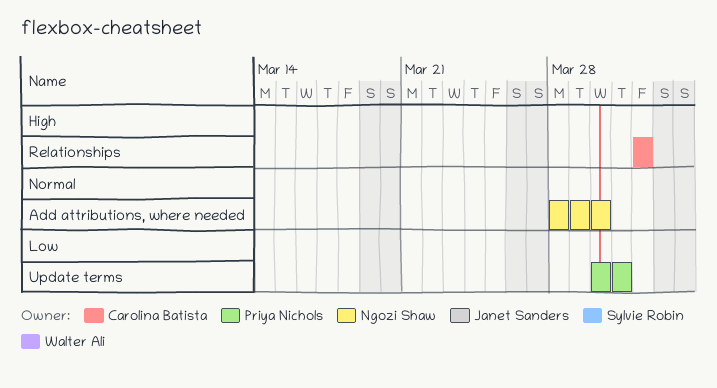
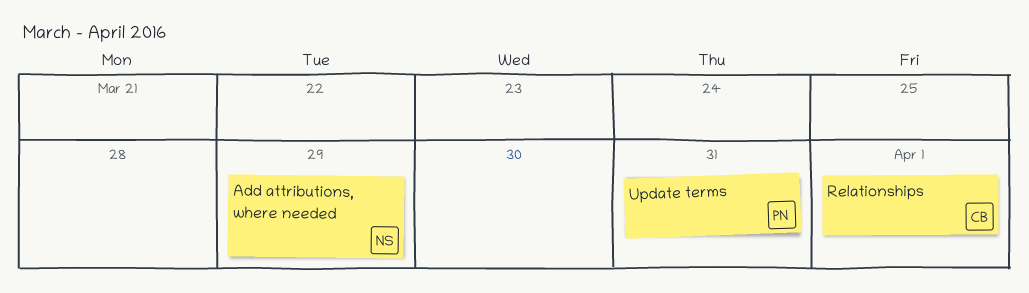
Add attributions, where needed, due: Mar 30 -> Mar 29

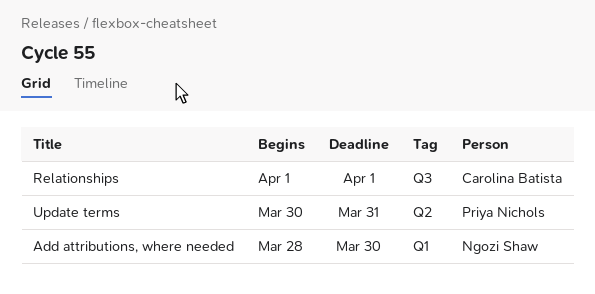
Add attributions, where needed, due: Mar 29 -> Mar 30

